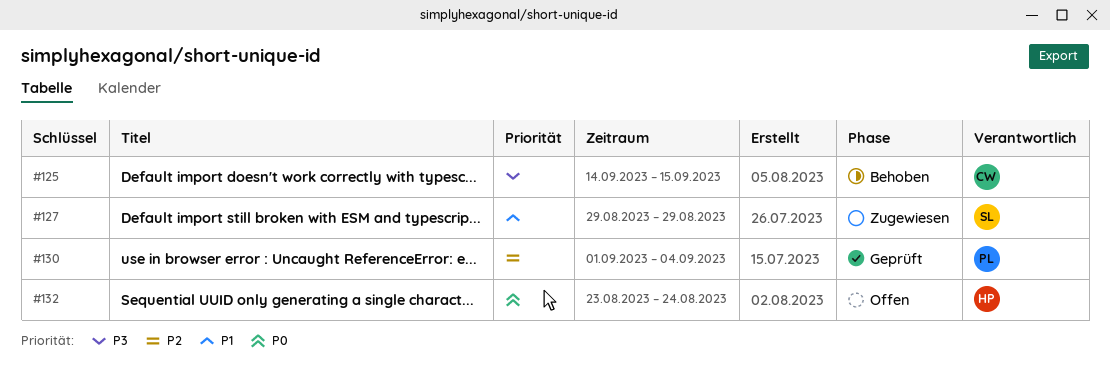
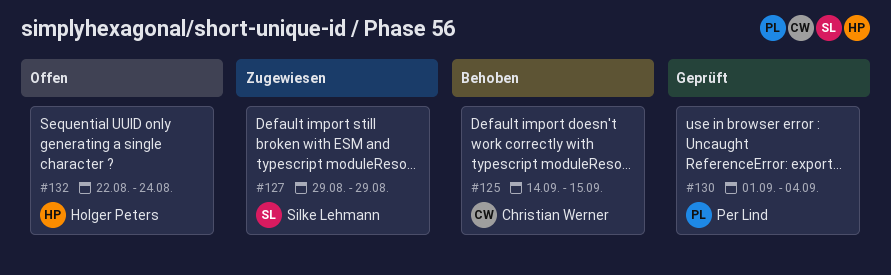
#132, start: Aug 23 -> Aug 22

